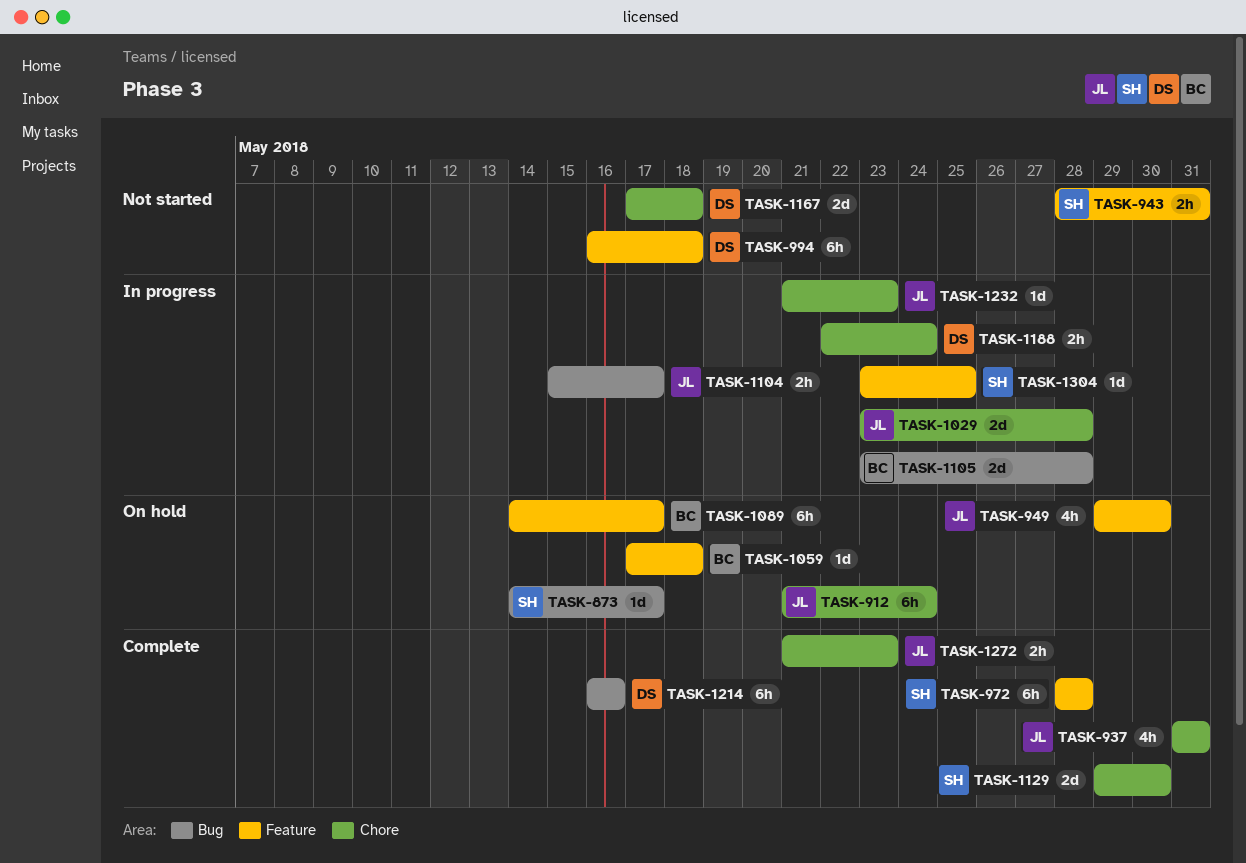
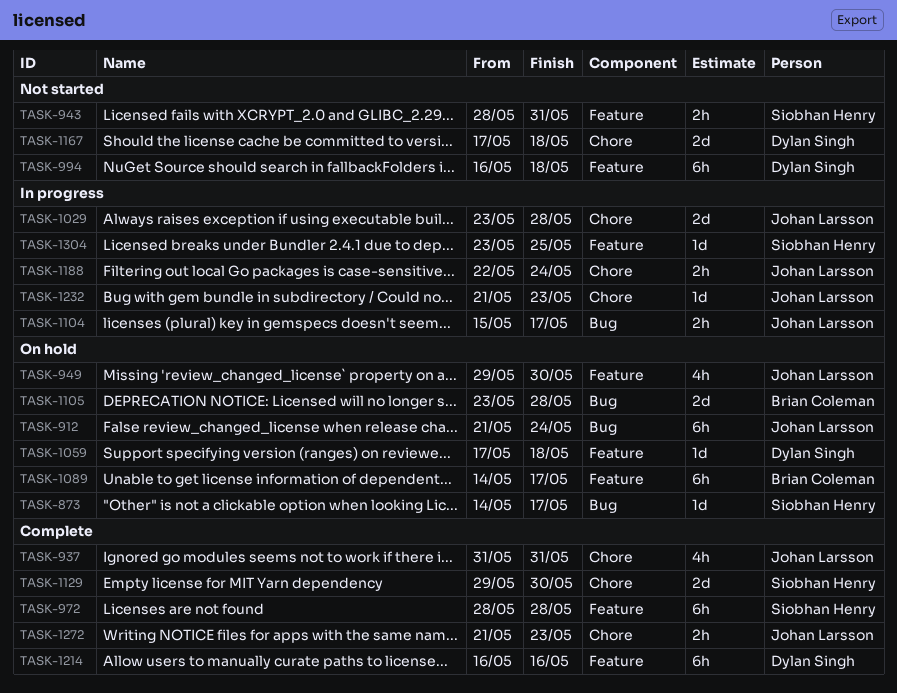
TASK-912, label: Chore -> Bug
TASK-1059, owner: Brian Coleman -> Dylan Singh
TASK-1105, status: In progress -> On hold
TASK-1188, owner: Dylan Singh -> Johan Larsson
TASK-1214, label: Bug -> Feature

